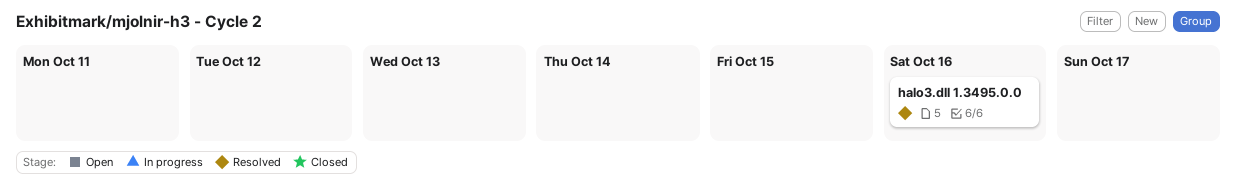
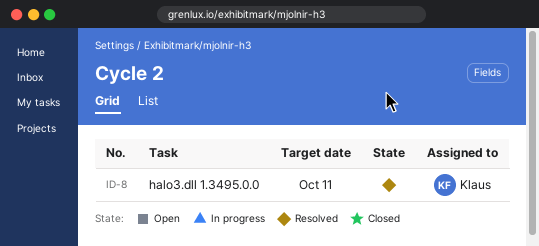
halo3.dll 1.3495.0.0, due: Oct 16 -> Oct 11

